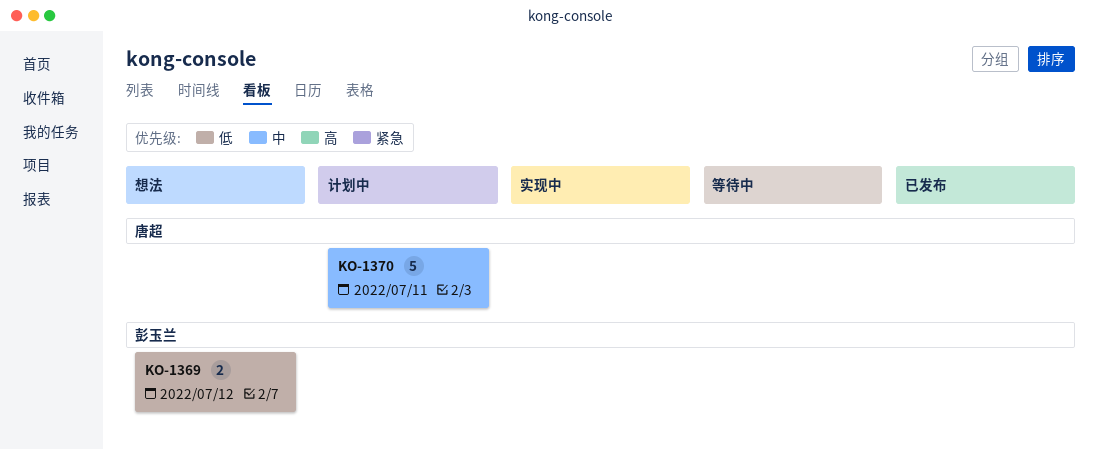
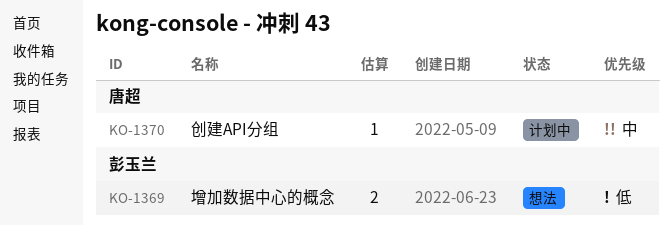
KO-1370, estimate: 5 -> 1

